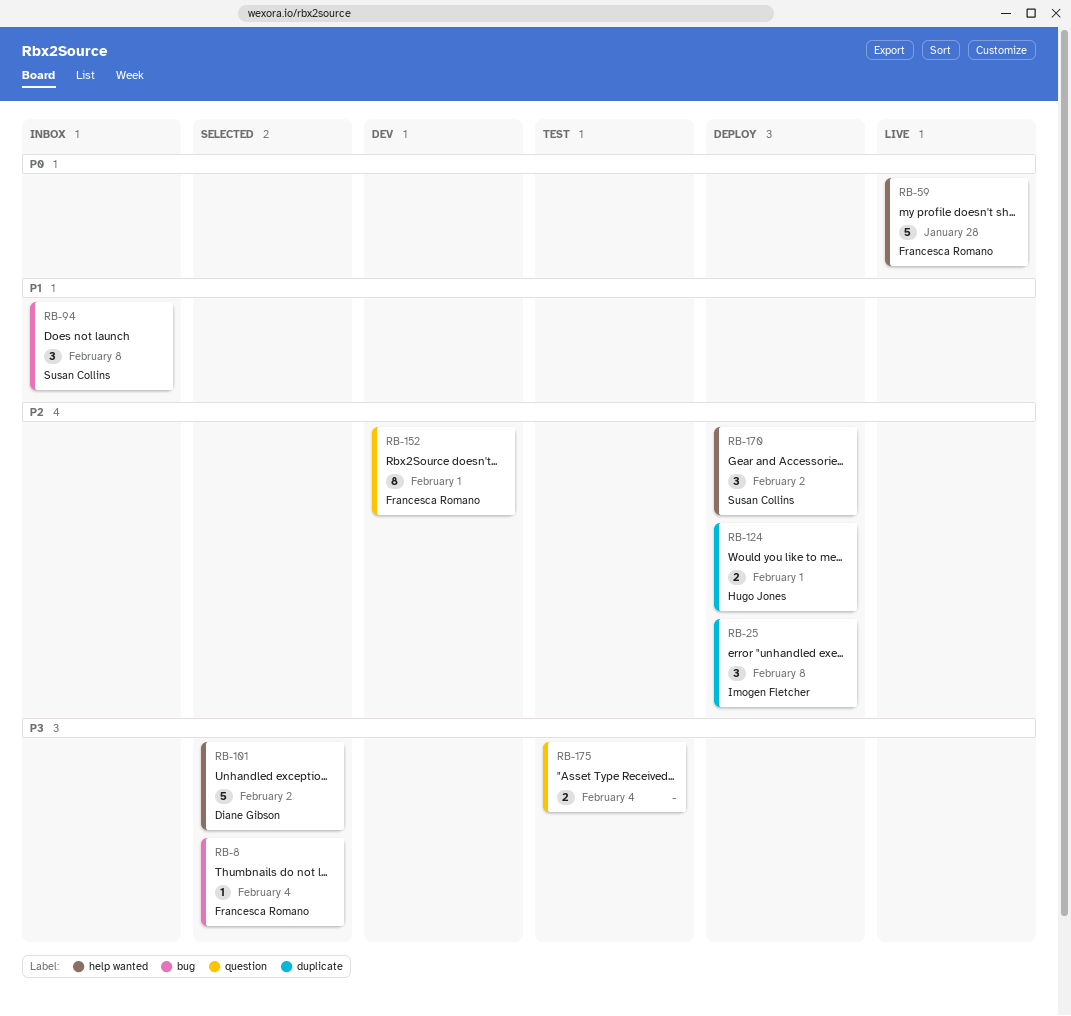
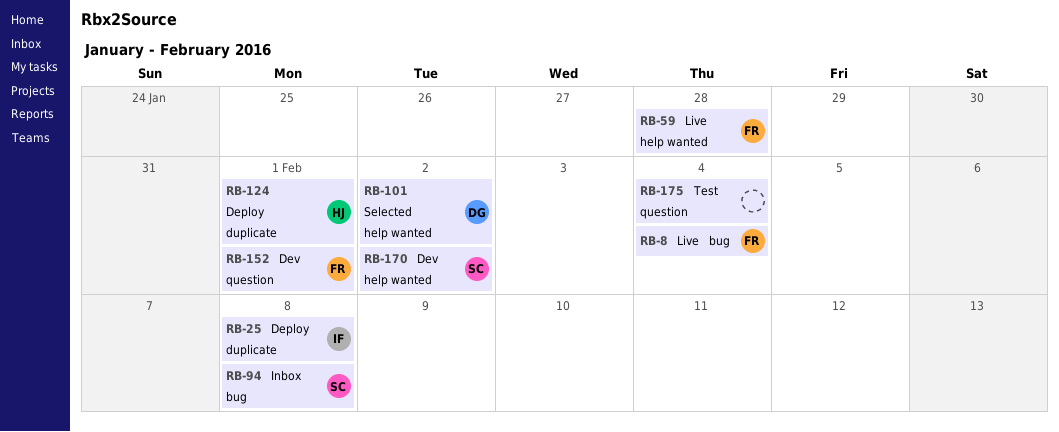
RB-8, status: Selected -> Live
RB-170, status: Deploy -> Dev

